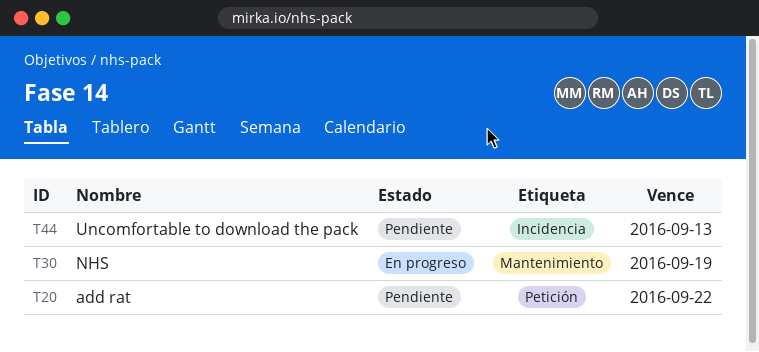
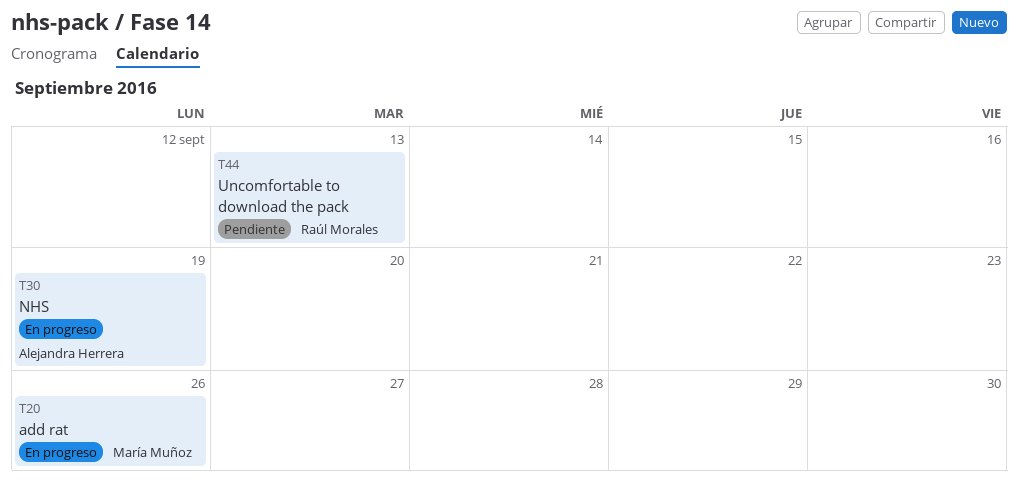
T20, status: Pendiente -> En progreso
T20, due: Sep 22 -> Sep 26

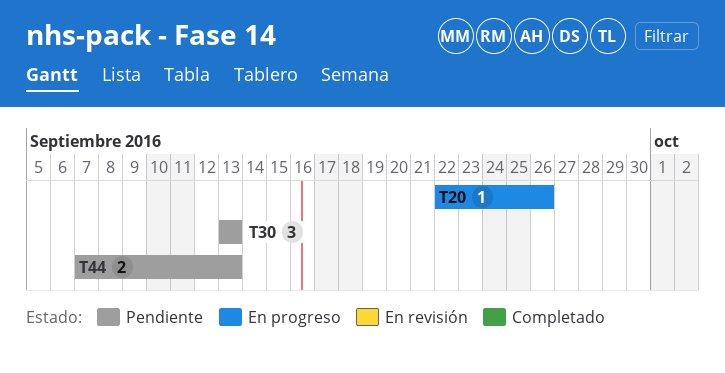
T30, status: En progreso -> Pendiente
T30, due: Sep 19 -> Sep 13

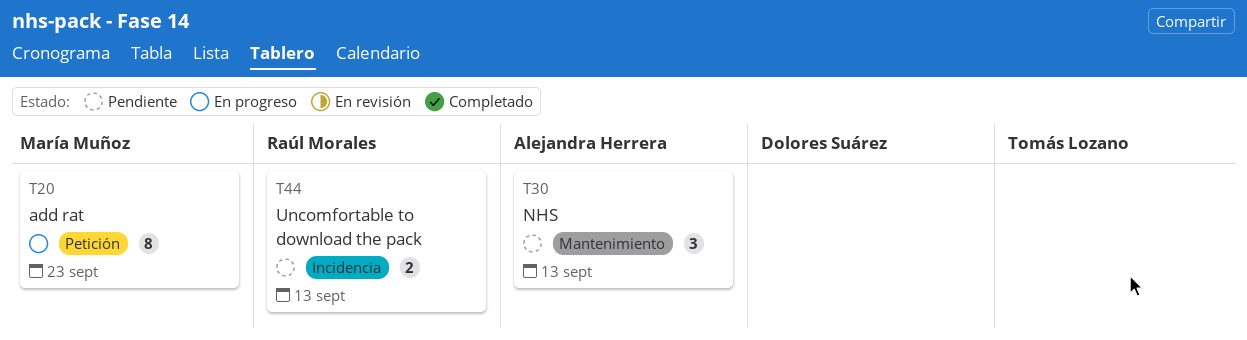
T20, estimate: 1 -> 8
T20, due: Sep 26 -> Sep 23

